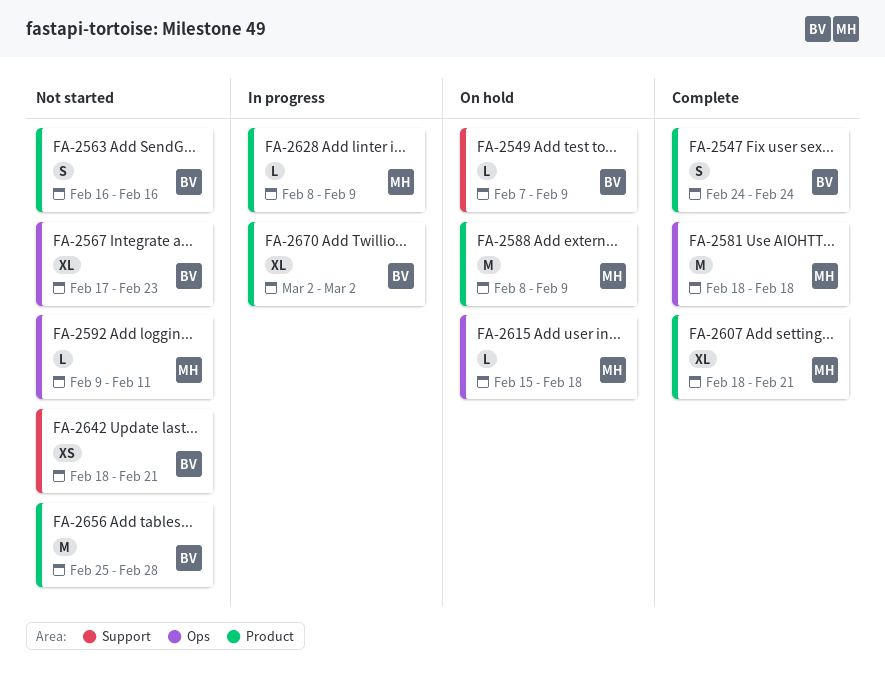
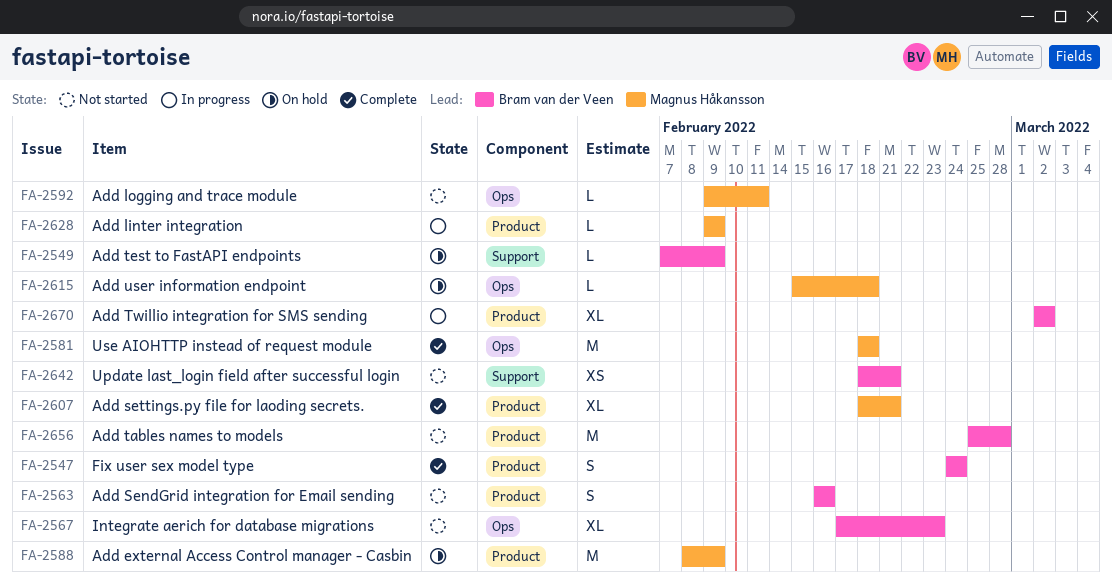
FA-2628, start: Feb 8 -> Feb 9

